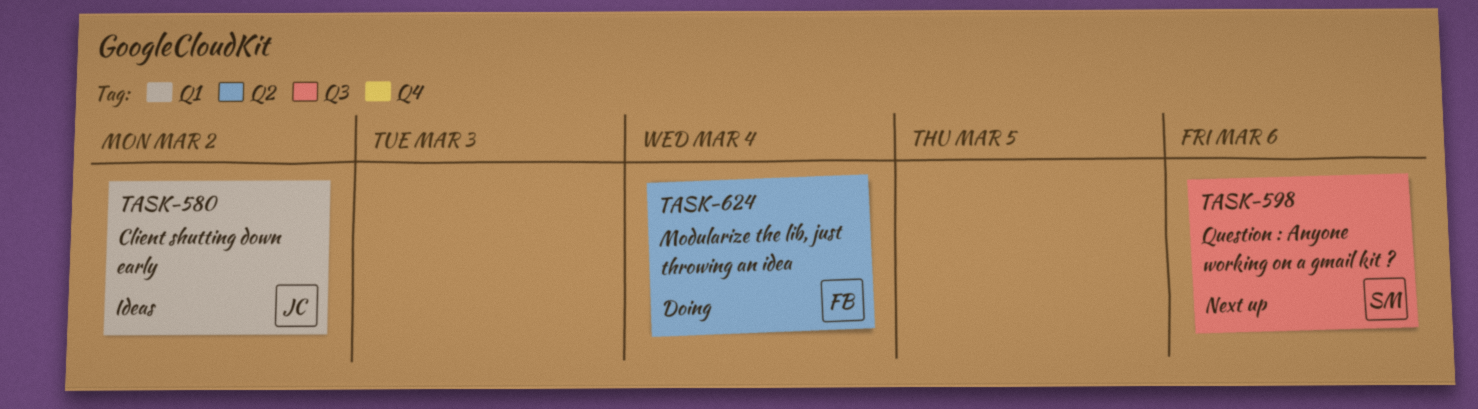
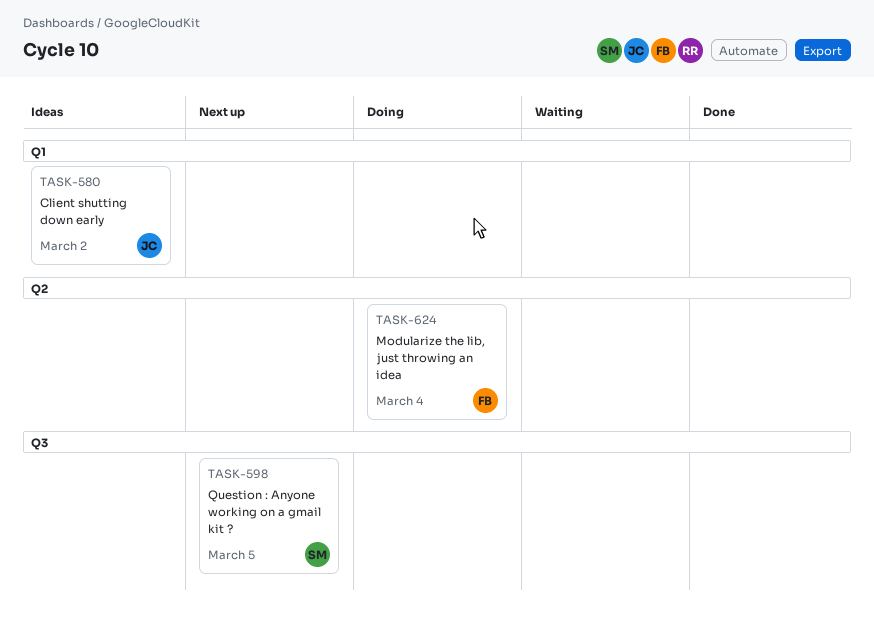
TASK-598, due: Mar 6 -> Mar 5

